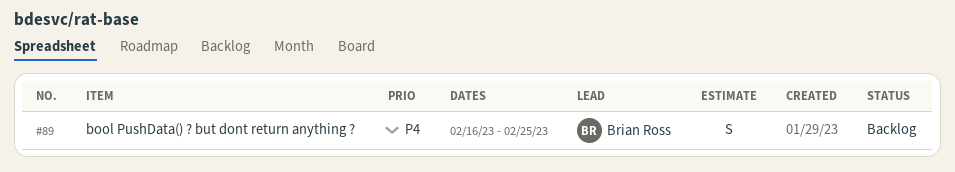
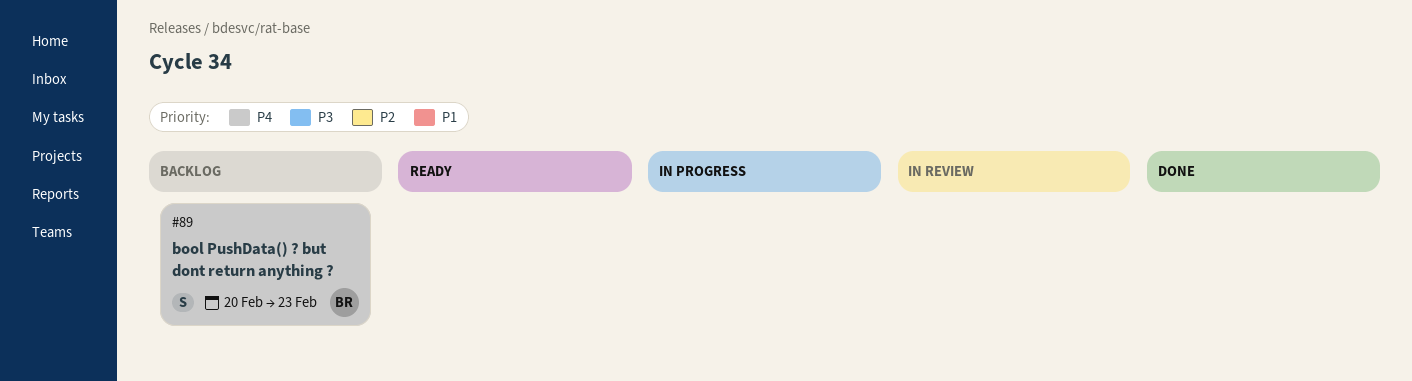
#89, start: Feb 16 -> Feb 20
#89, due: Feb 25 -> Feb 23

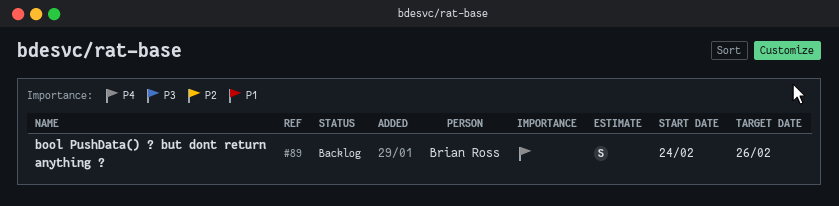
#89, start: Feb 20 -> Feb 24
#89, due: Feb 23 -> Feb 26

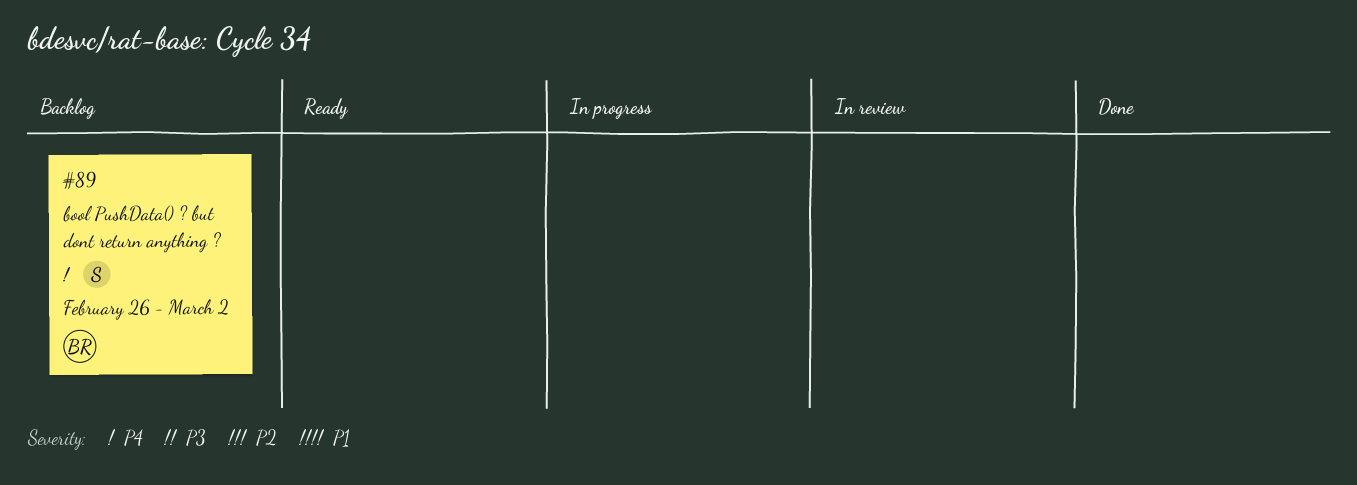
#89, start: Feb 24 -> Feb 26
#89, due: Feb 26 -> Mar 2

